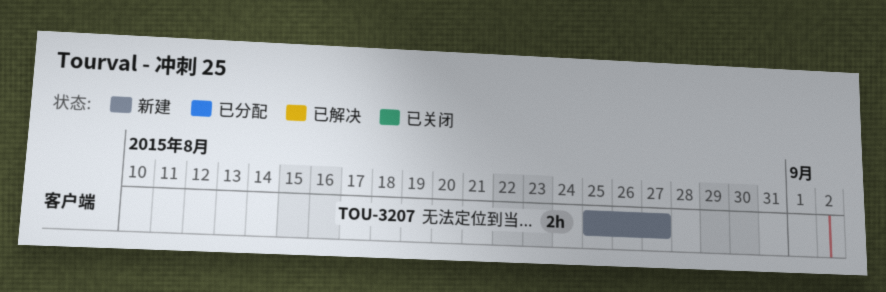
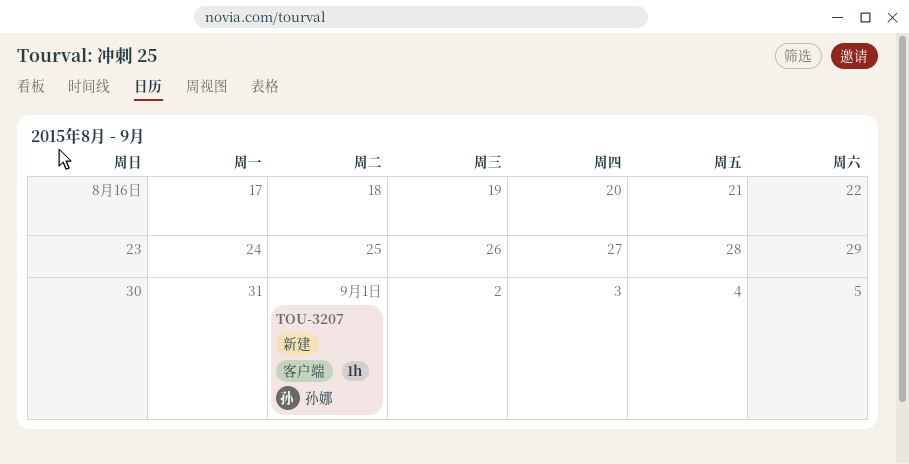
TOU-3207, estimate: 2h -> 1h
TOU-3207, due: Aug 27 -> Sep 1

